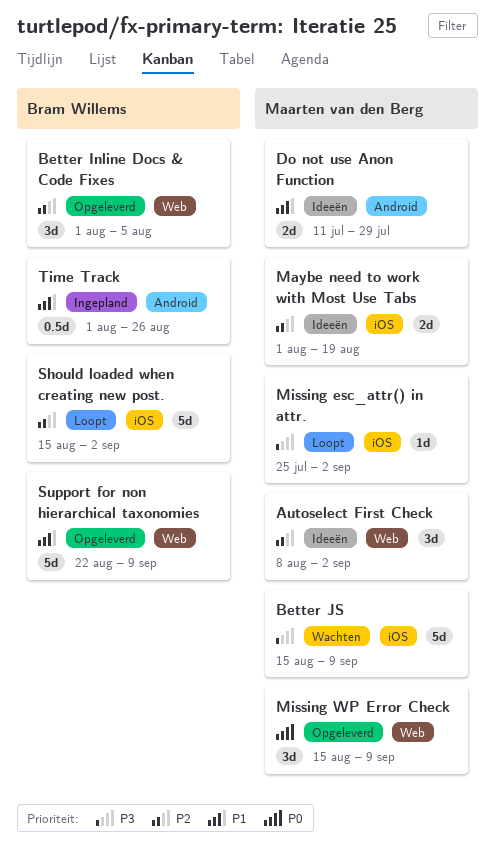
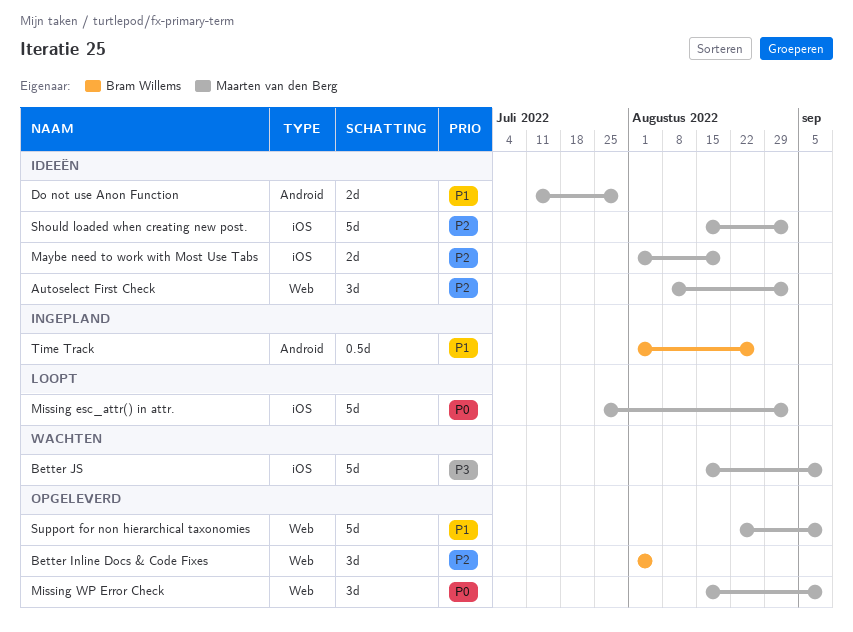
Missing esc_attr() in attr., priority: P3 -> P0
Missing esc_attr() in attr., estimate: 1d -> 5d
Should loaded when creating new post., status: Loopt -> Ideeën
Should loaded when creating new post., owner: Bram Willems -> Maarten van den Berg
Support for non hierarchical taxonomies, owner: Bram Willems -> Maarten van den Berg

